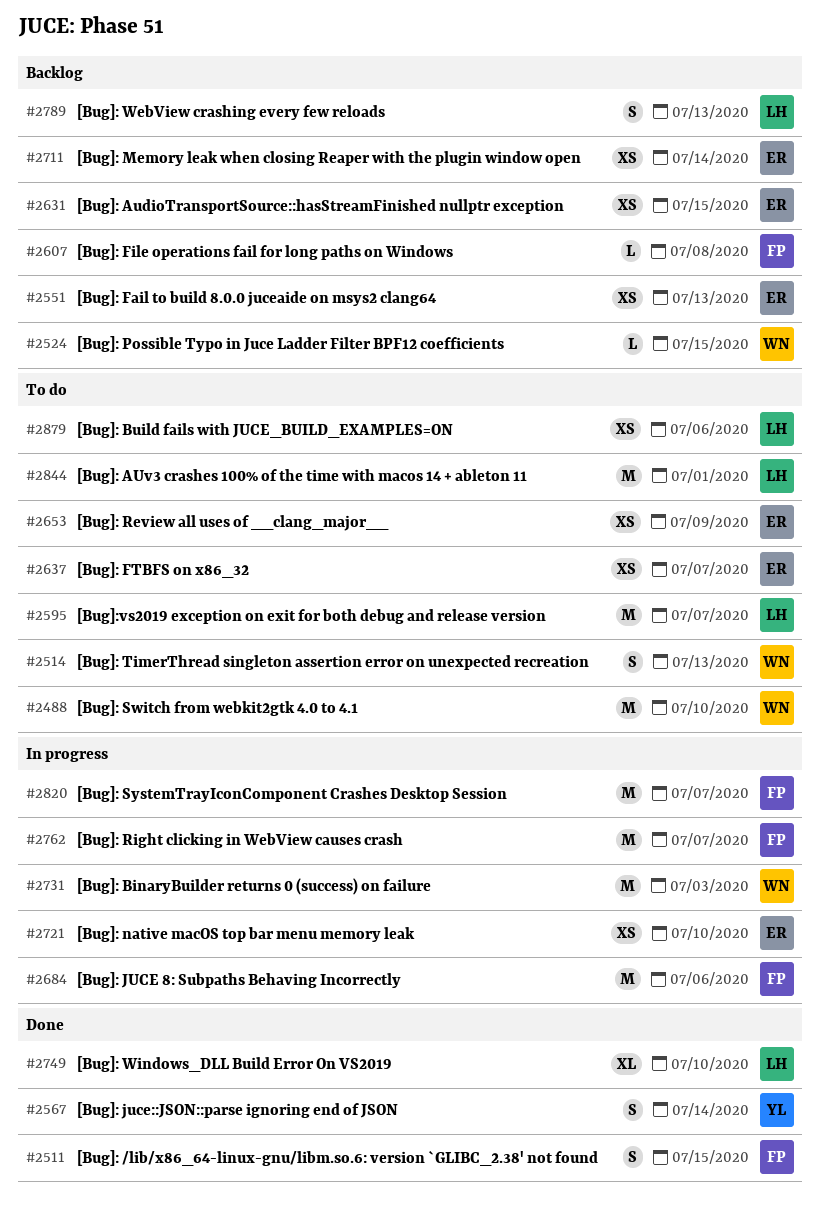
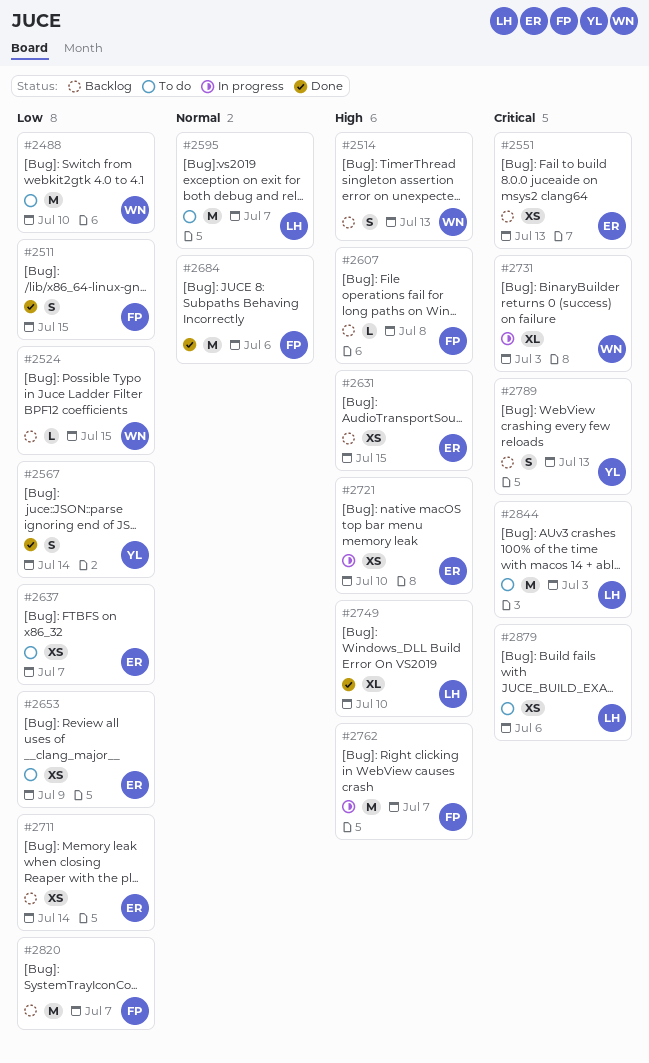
#2514, status: To do -> Backlog
#2684, status: In progress -> Done
#2731, estimate: M -> XL
#2789, owner: LH -> YL
#2820, status: In progress -> Backlog
#2844, due: Jul 1 -> Jul 3

